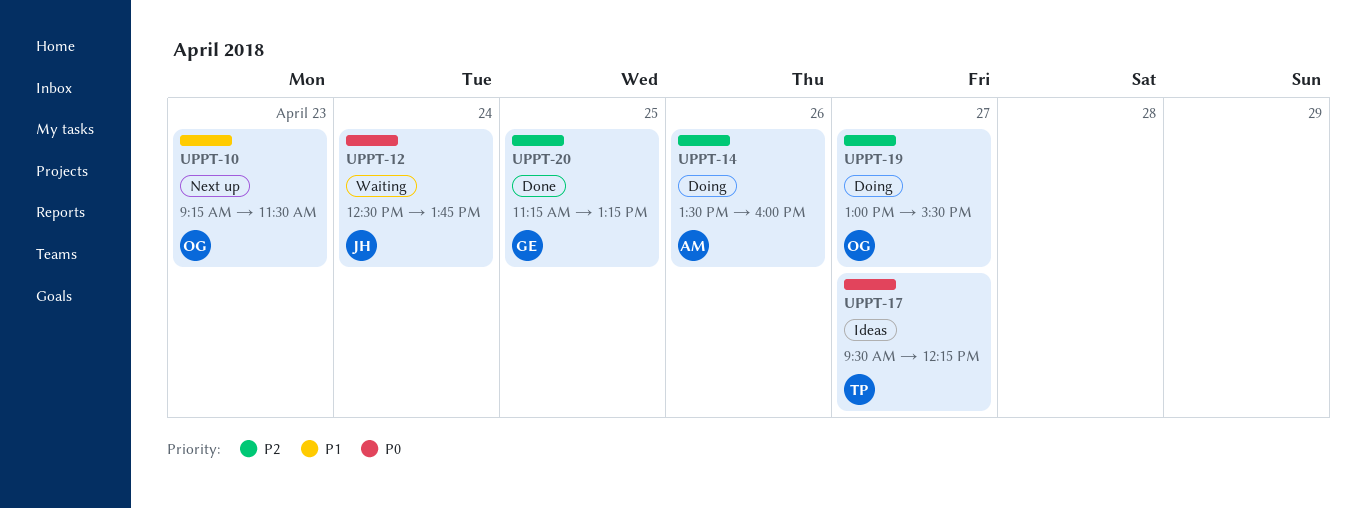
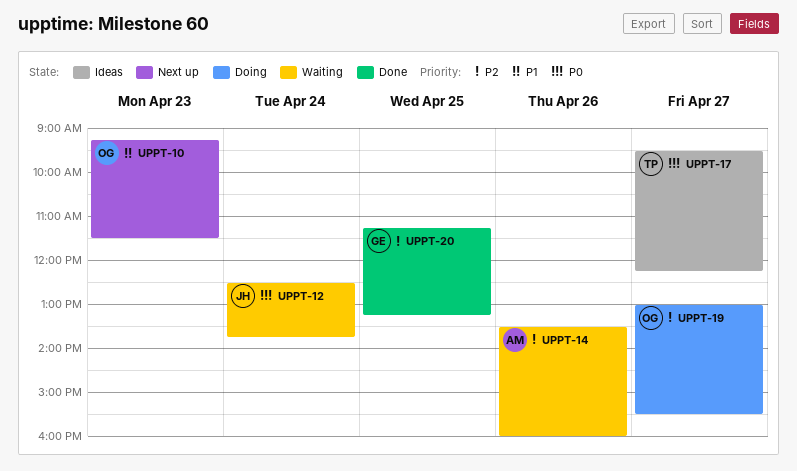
UPPT-14, status: Doing -> Waiting

